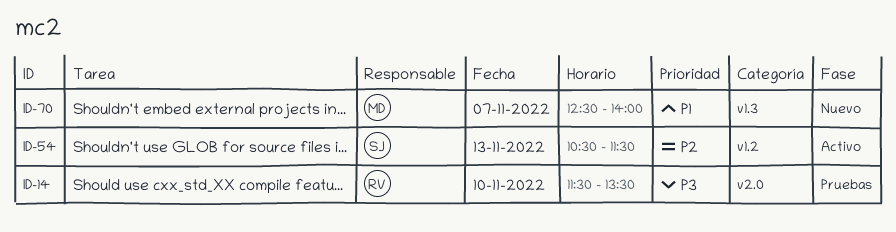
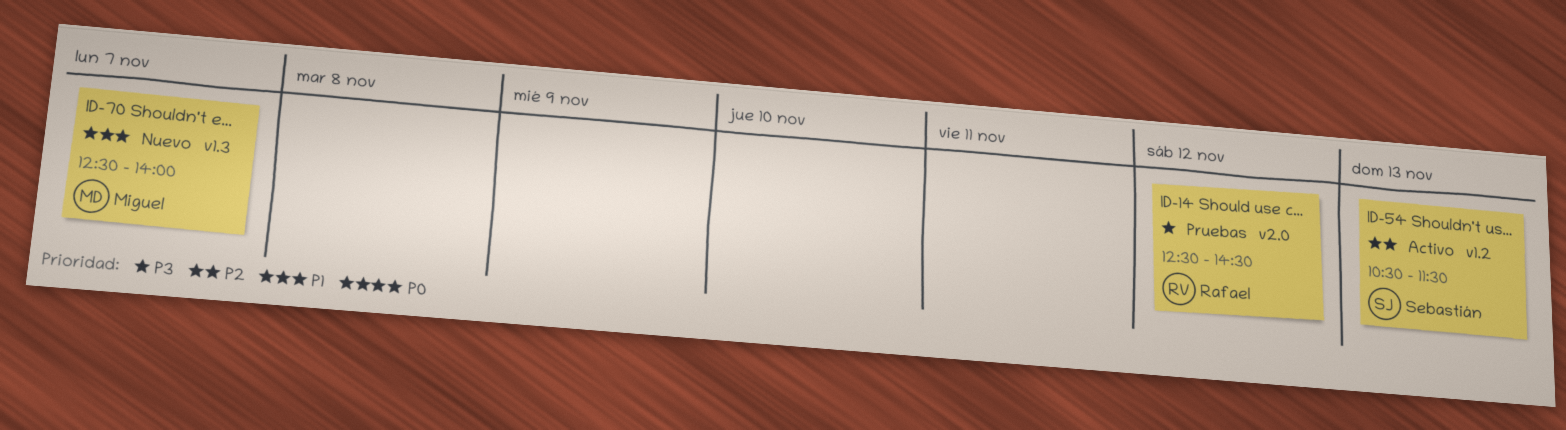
ID-14, day: Nov 10 -> Nov 12
ID-14, begins: 11:30 -> 12:30
ID-14, ends: 13:30 -> 14:30

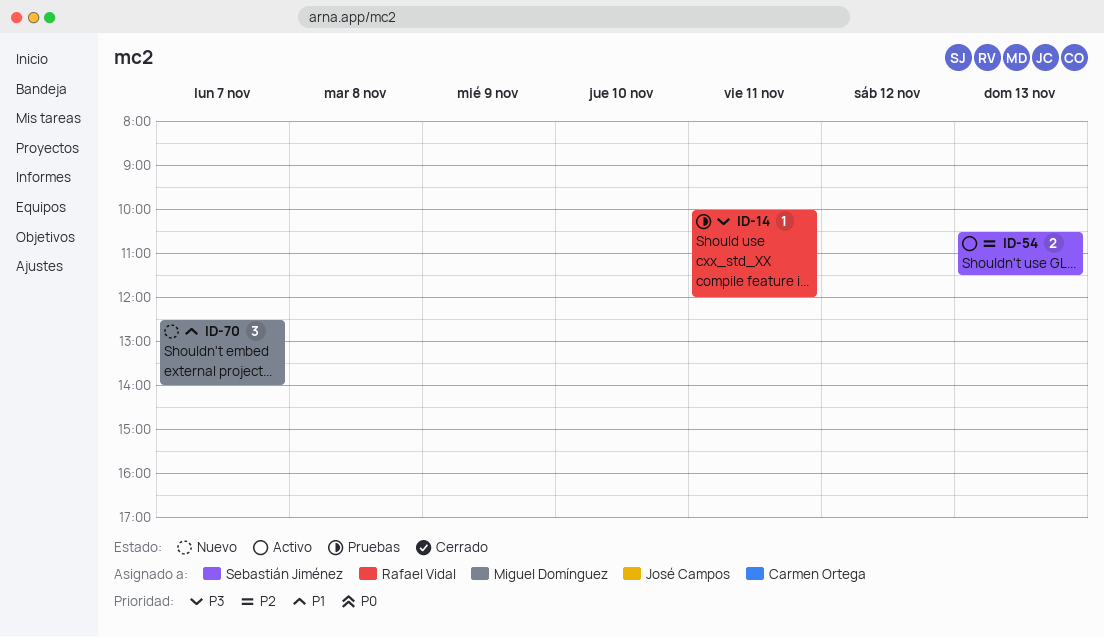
ID-14, day: Nov 12 -> Nov 11
ID-14, begins: 12:30 -> 10:00
ID-14, ends: 14:30 -> 12:00

